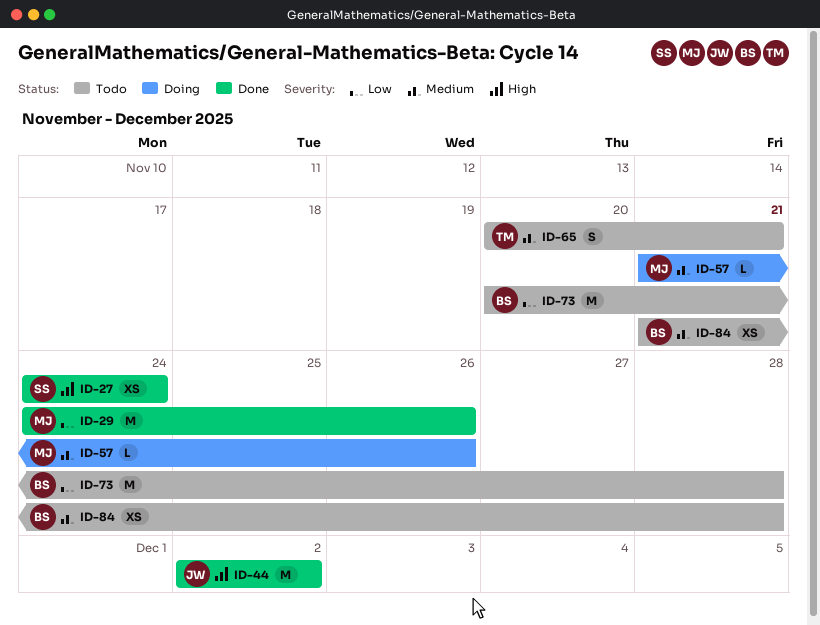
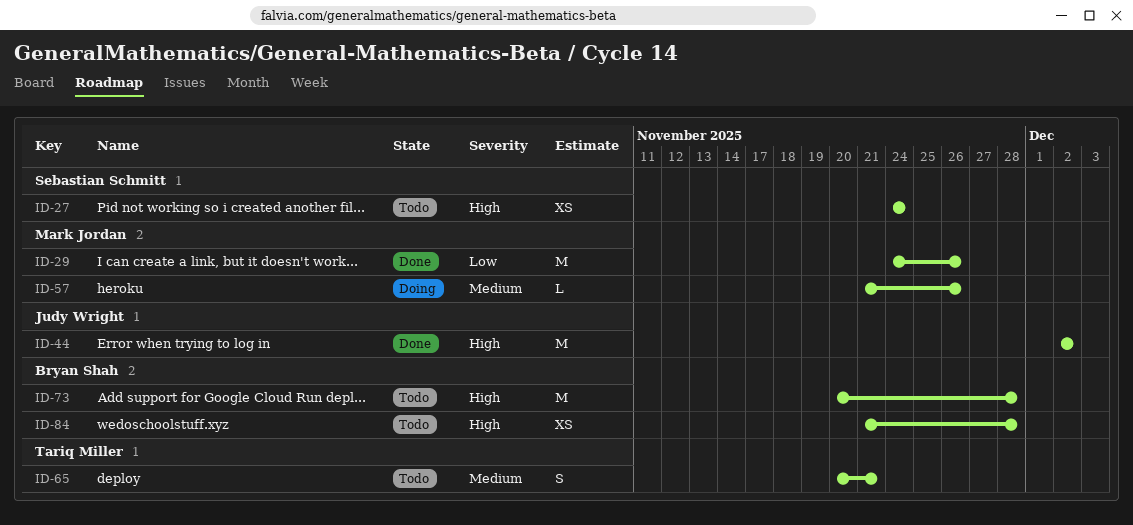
ID-27, status: Done -> Todo
ID-73, priority: Low -> High
ID-84, priority: Medium -> High

